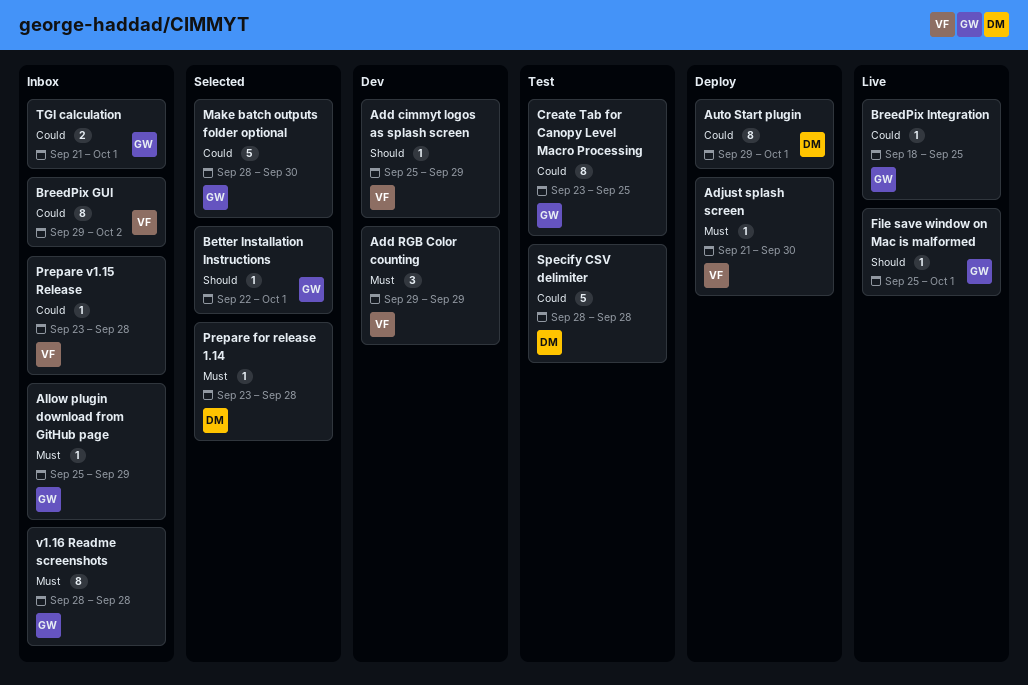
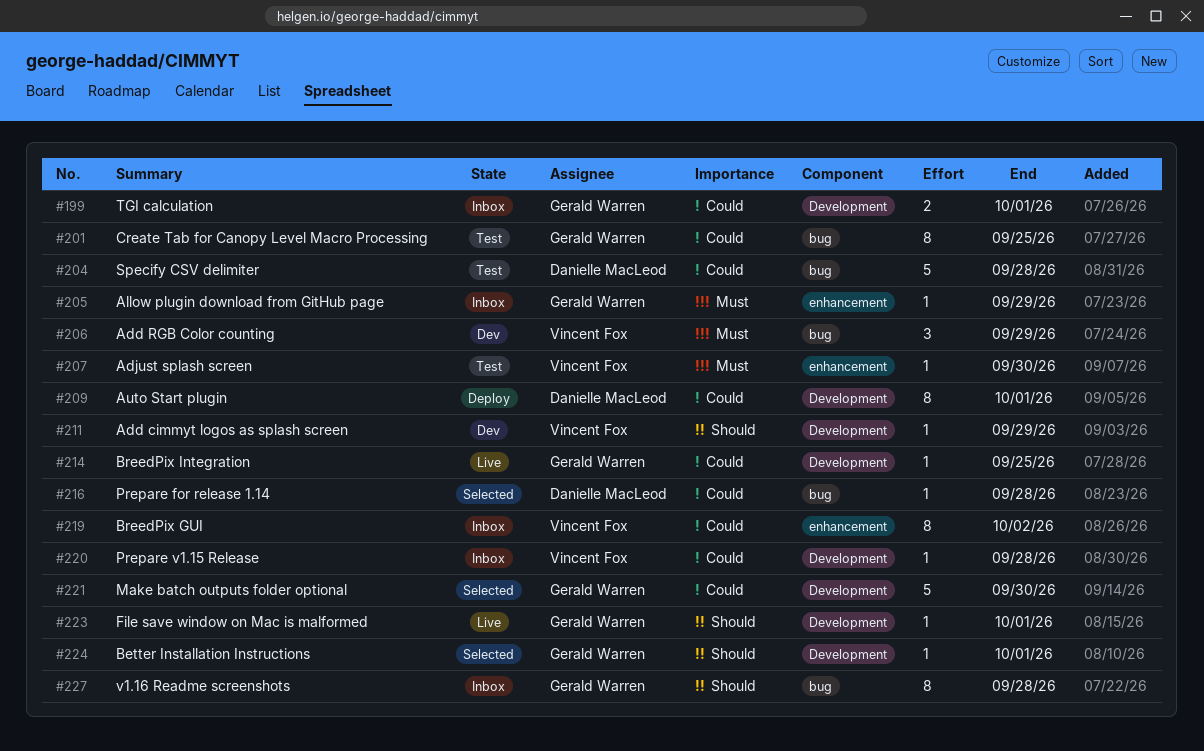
Adjust splash screen, status: Deploy -> Test
Prepare for release 1.14, priority: Must -> Could
v1.16 Readme screenshots, priority: Must -> Should

